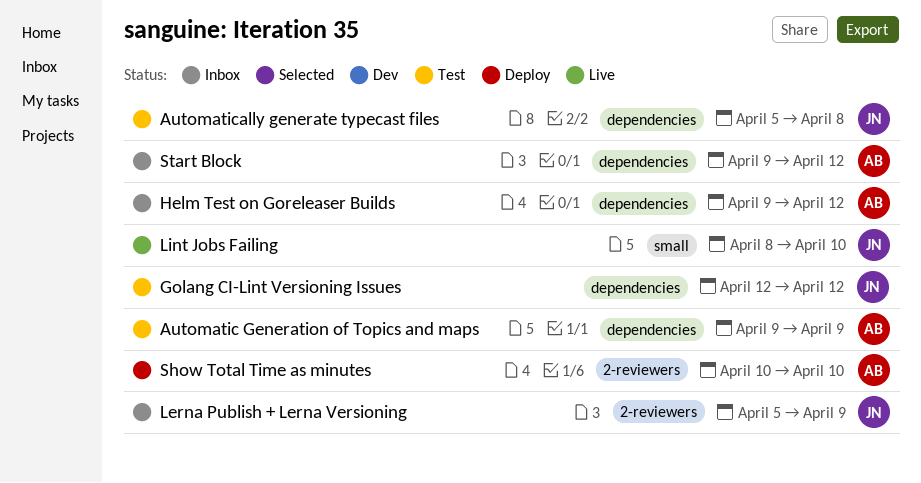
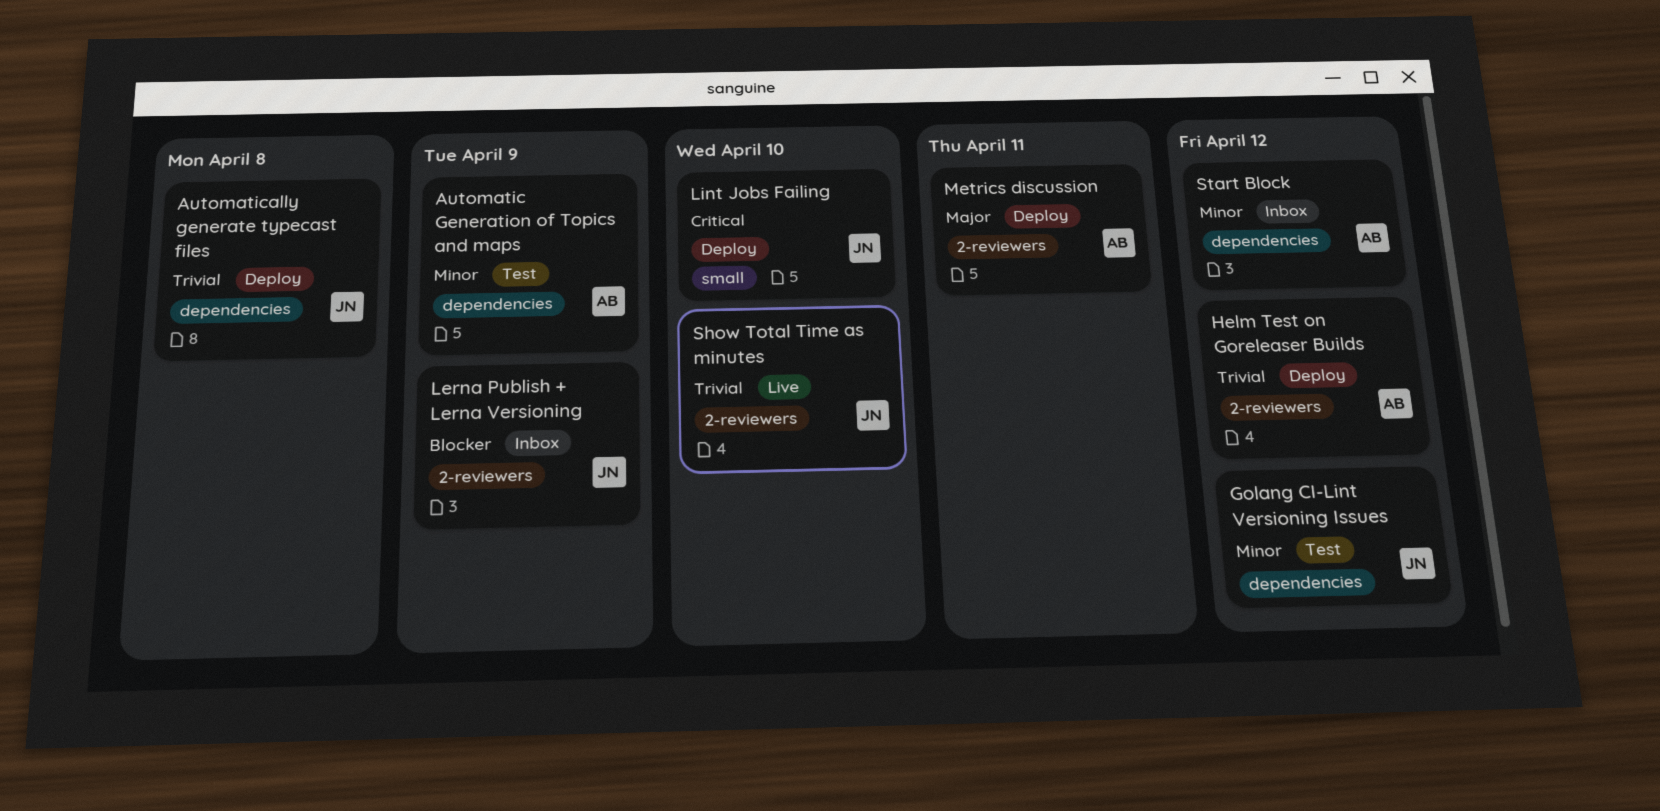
Automatically generate typecast files, status: Test -> Deploy
Helm Test on Goreleaser Builds, status: Inbox -> Deploy
Helm Test on Goreleaser Builds, label: dependencies -> 2-reviewers
Lint Jobs Failing, status: Live -> Deploy
Metrics discussion: none -> present
Show Total Time as minutes, status: Deploy -> Live
Show Total Time as minutes, owner: AB -> JN

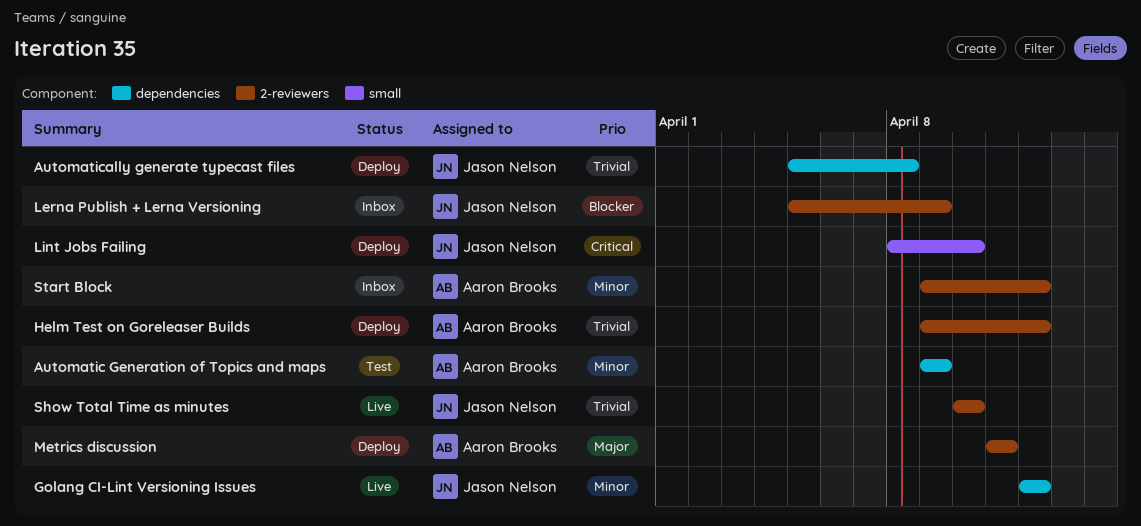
Golang CI-Lint Versioning Issues, status: Test -> Live
Start Block, label: dependencies -> 2-reviewers

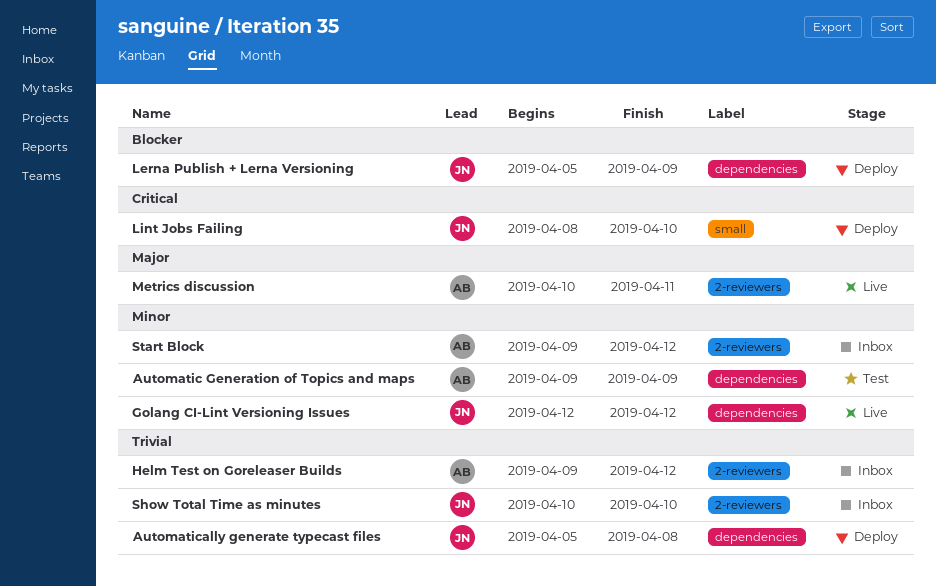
Helm Test on Goreleaser Builds, status: Deploy -> Inbox
Lerna Publish + Lerna Versioning, status: Inbox -> Deploy
Lerna Publish + Lerna Versioning, label: 2-reviewers -> dependencies
Metrics discussion, status: Deploy -> Live
Metrics discussion, start: Apr 11 -> Apr 10
Show Total Time as minutes, status: Live -> Inbox

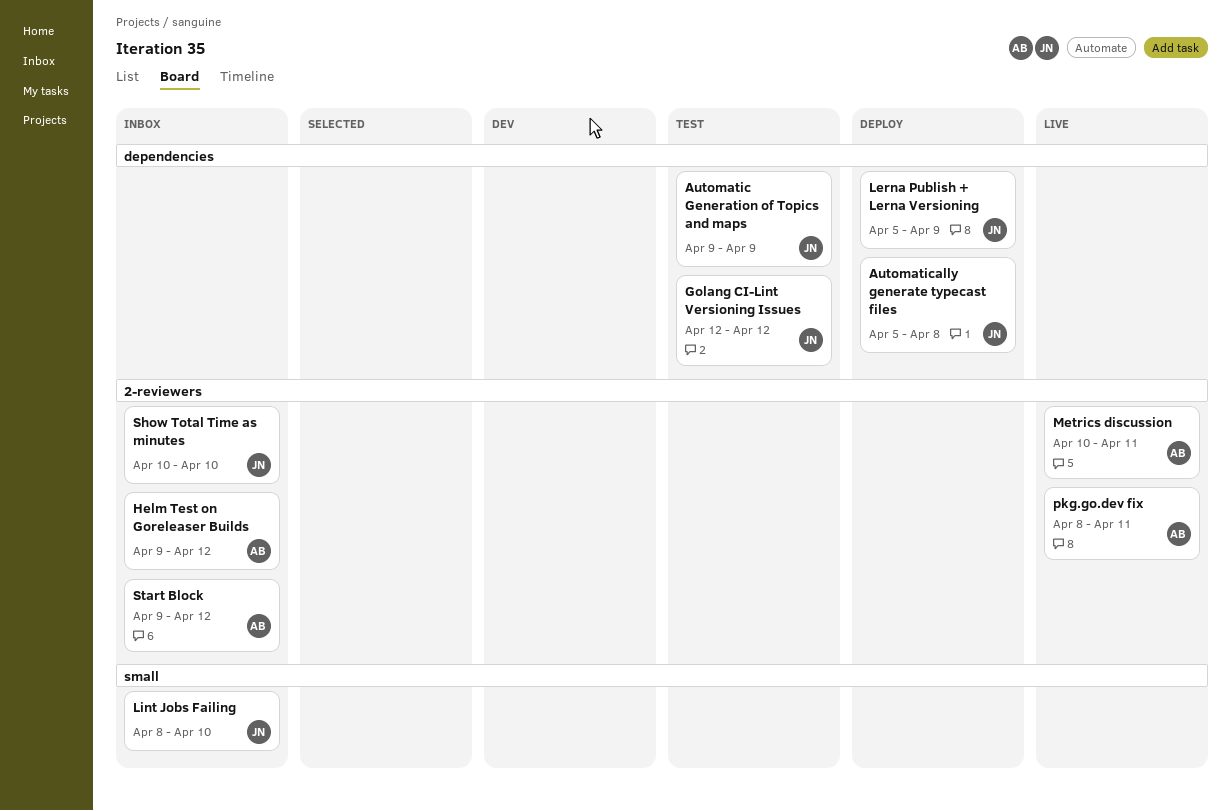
Automatic Generation of Topics and maps, owner: AB -> JN
Golang CI-Lint Versioning Issues, status: Live -> Test
Lint Jobs Failing, status: Deploy -> Inbox
pkg.go.dev fix: none -> present

